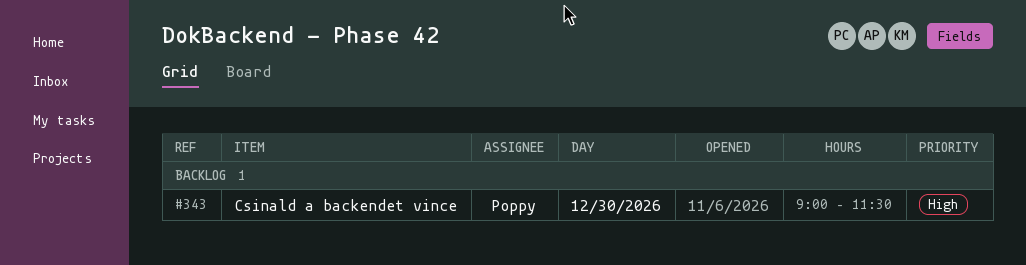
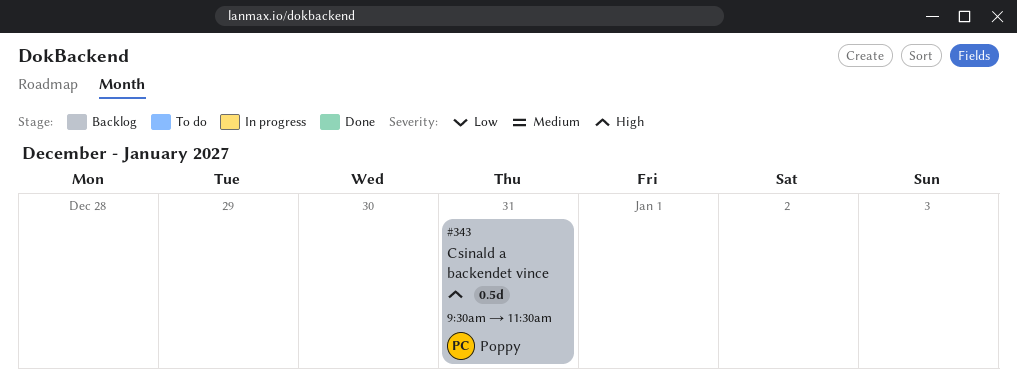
#343, day: Dec 30 -> Dec 31
#343, begins: 09:00 -> 09:30

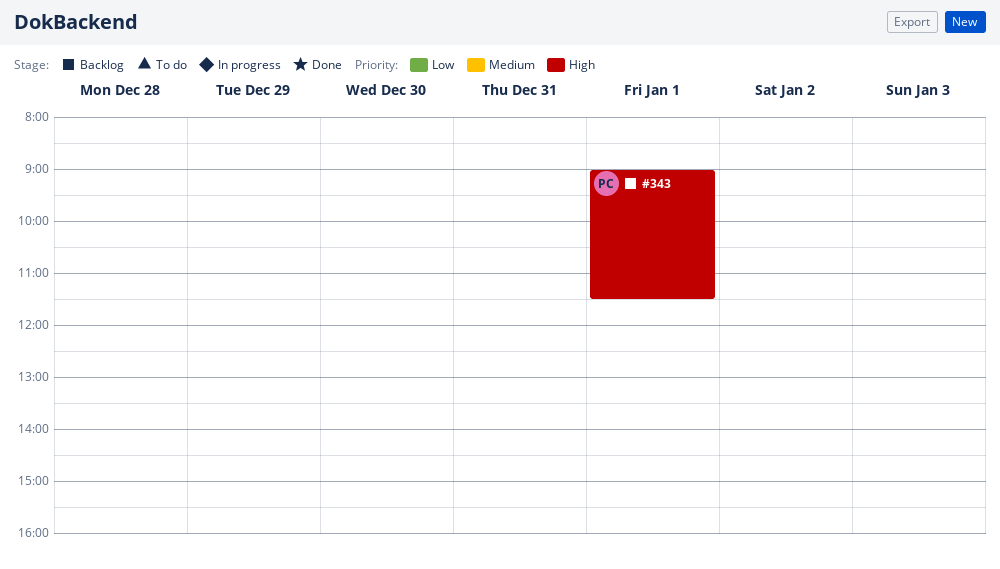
#343, day: Dec 31 -> Jan 1
#343, begins: 09:30 -> 09:00

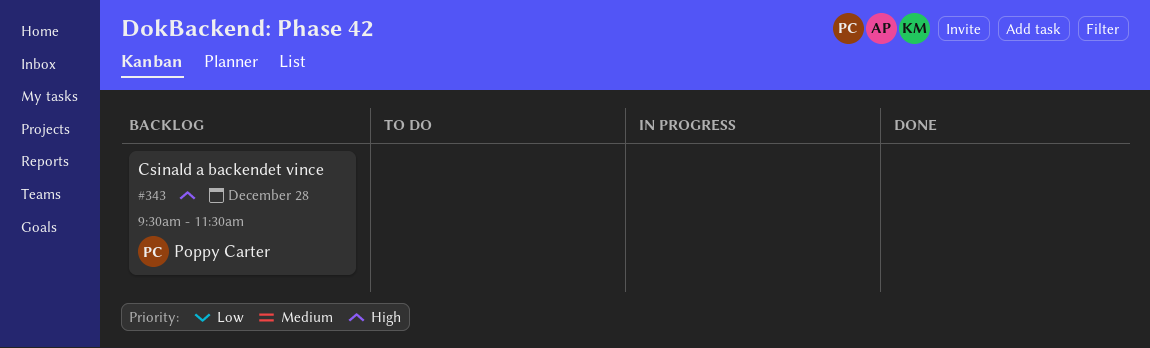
#343, day: Jan 1 -> Dec 28
#343, begins: 09:00 -> 09:30

